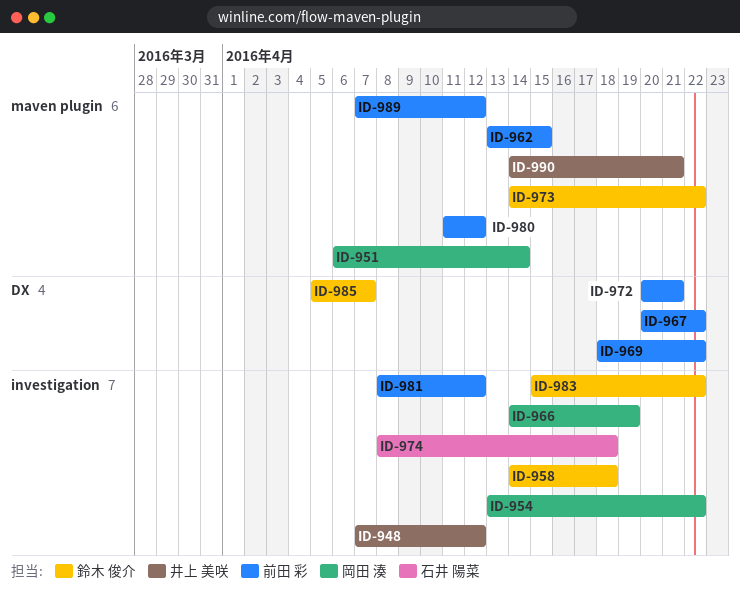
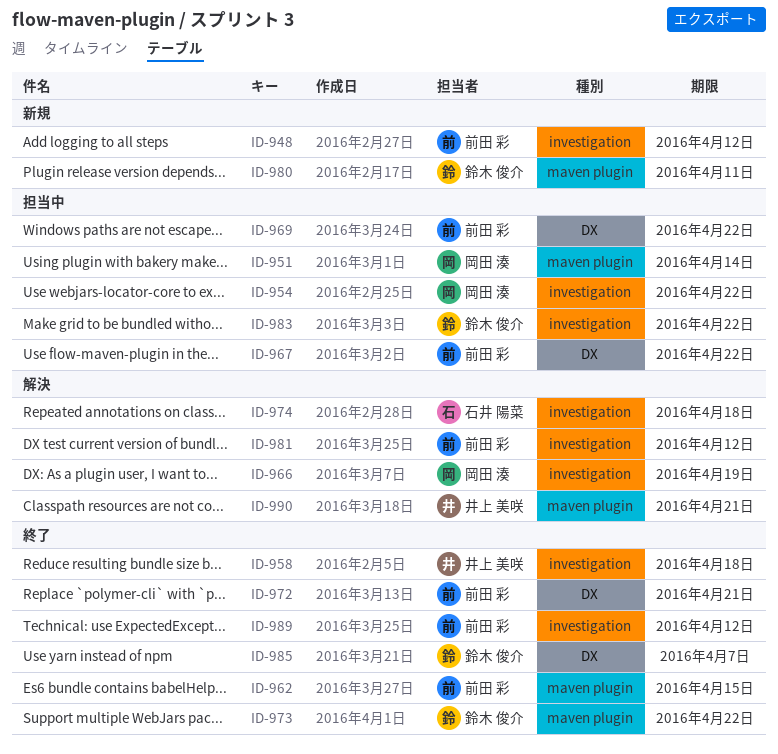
ID-948, owner: 井上 美咲 -> 前田 彩
ID-958, owner: 鈴木 俊介 -> 井上 美咲
ID-980, owner: 前田 彩 -> 鈴木 俊介
ID-980, due: Apr 12 -> Apr 11
ID-989, label: maven plugin -> investigation

